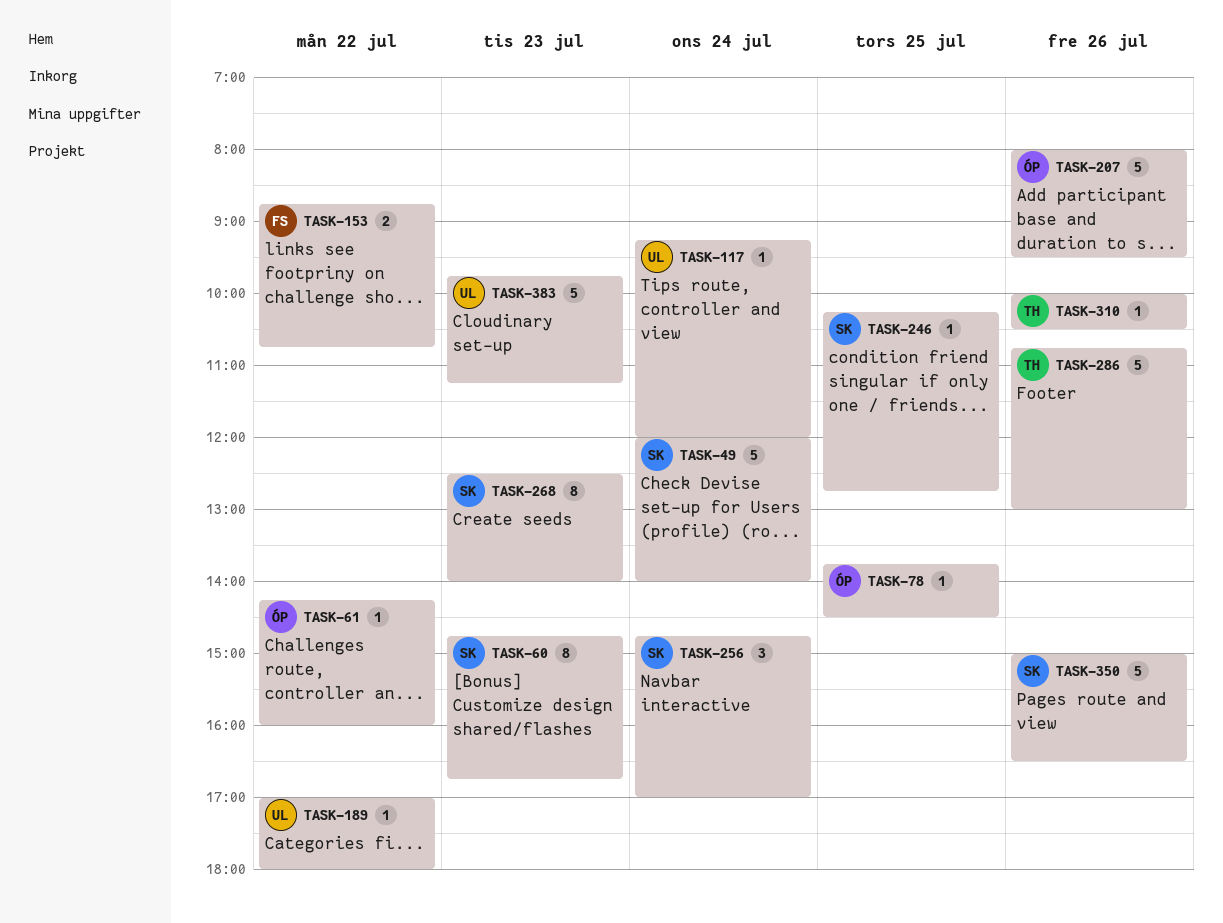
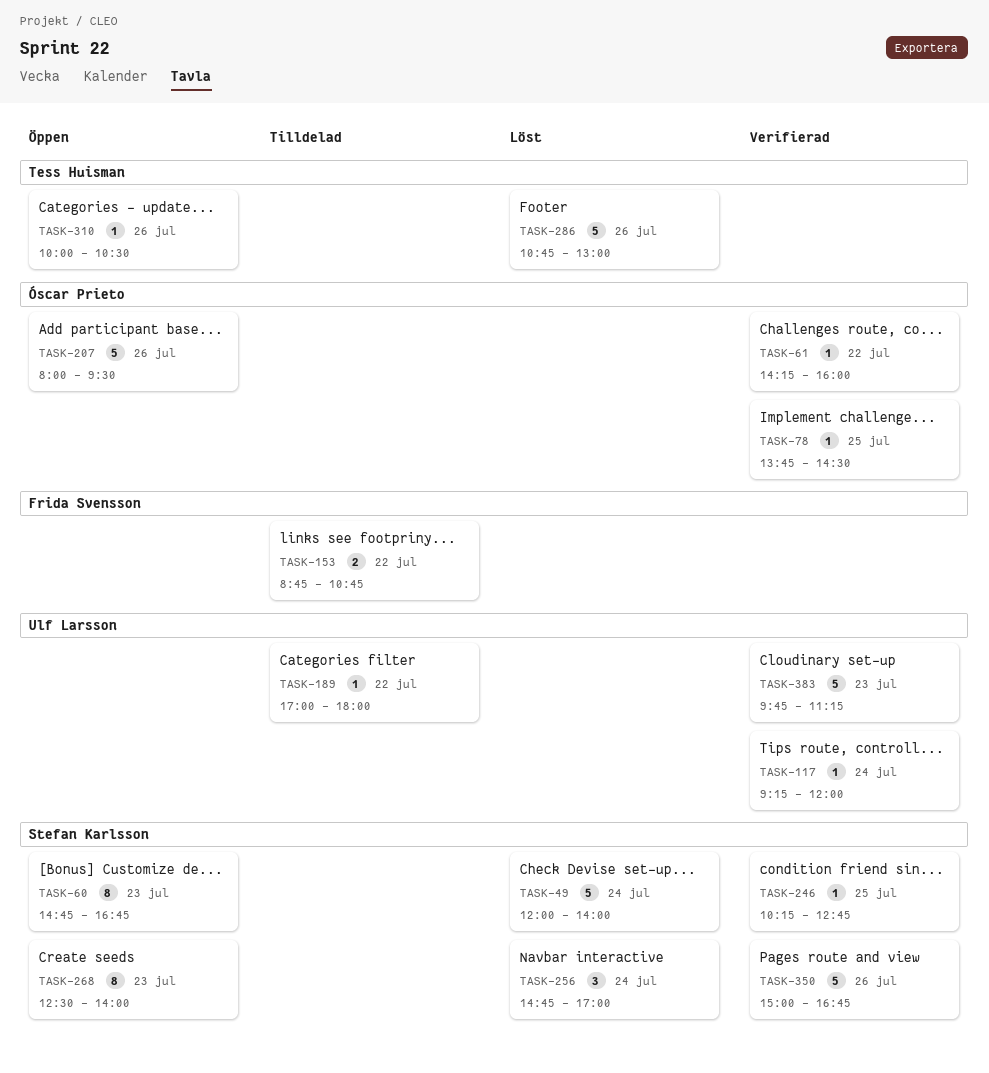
TASK-350, ends: 16:30 -> 16:45

